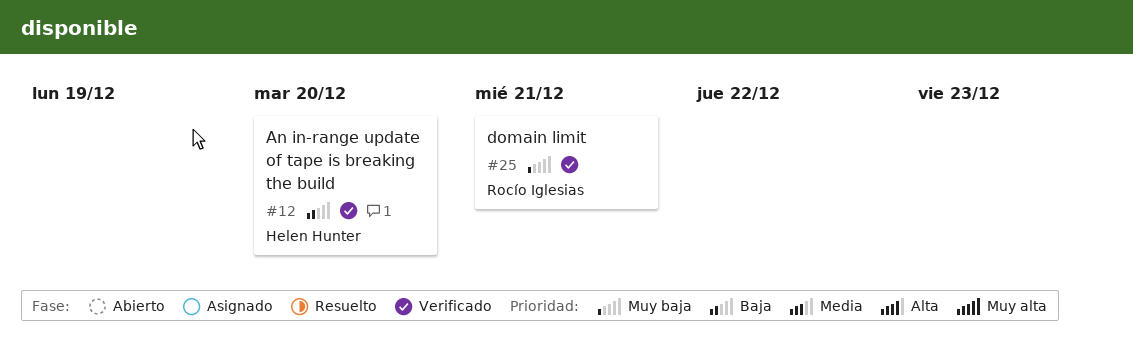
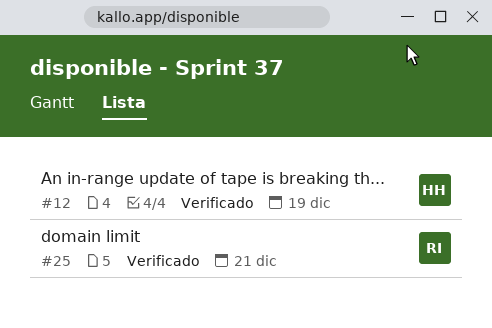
#12, due: Dec 20 -> Dec 19

